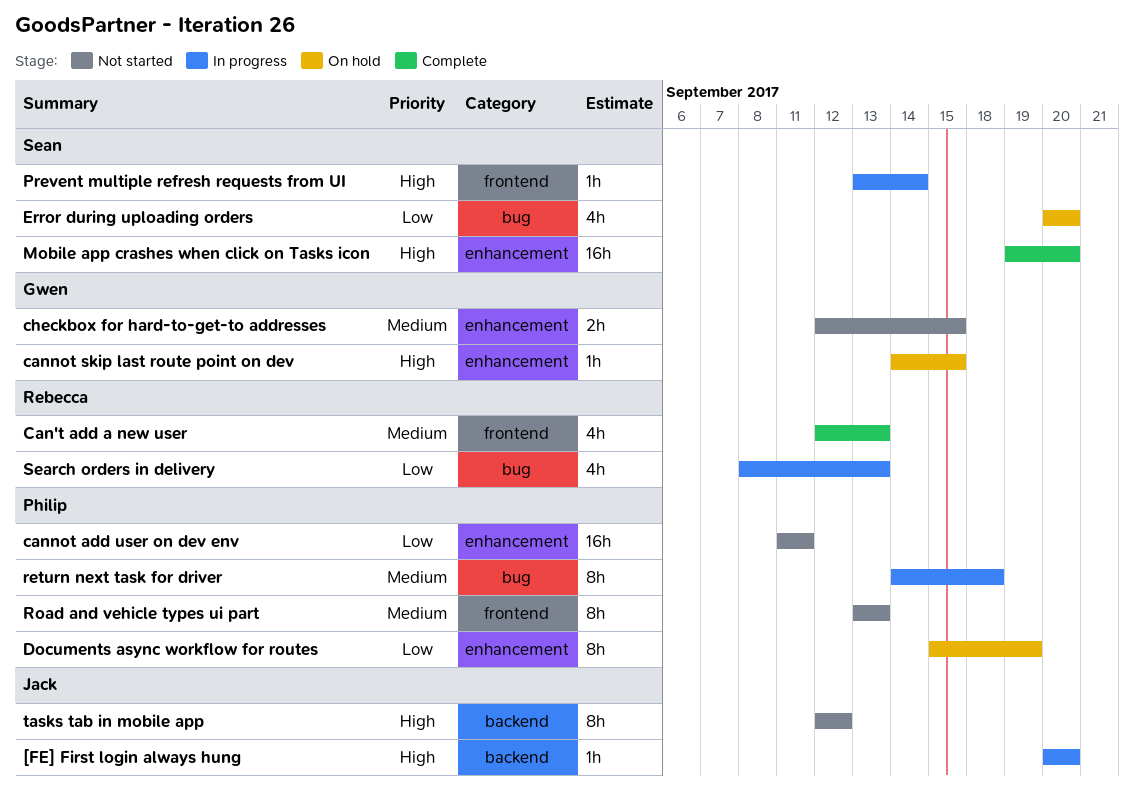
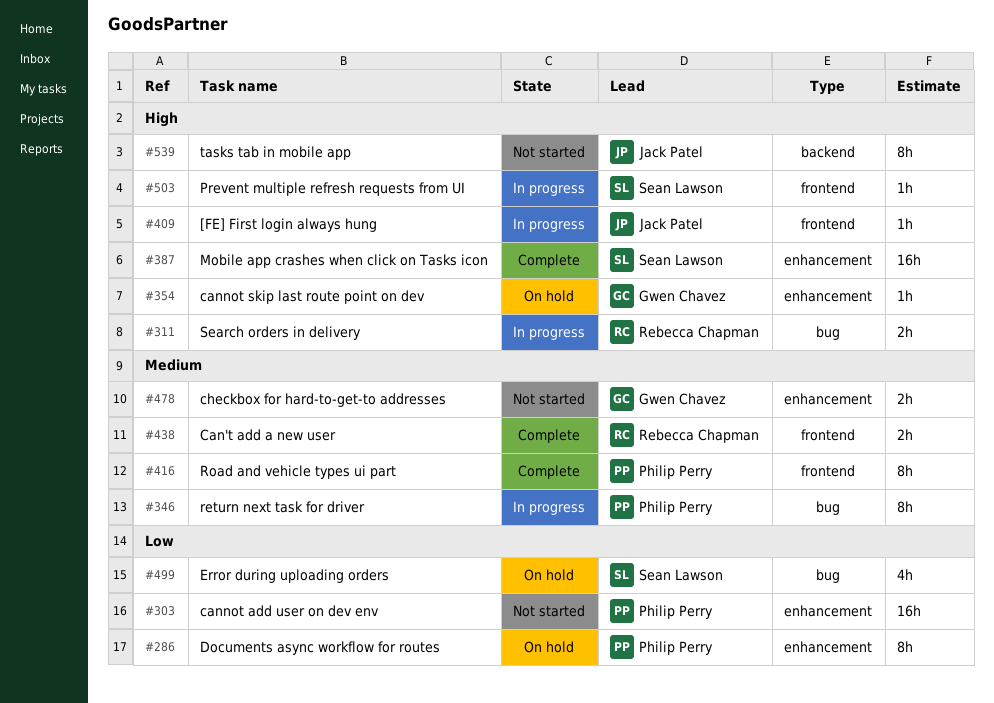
[FE] First login always hung, label: backend -> frontend
Road and vehicle types ui part, status: Not started -> Complete
Search orders in delivery, priority: Low -> High
Search orders in delivery, estimate: 4h -> 2h
Сan't add a new user, estimate: 4h -> 2h

